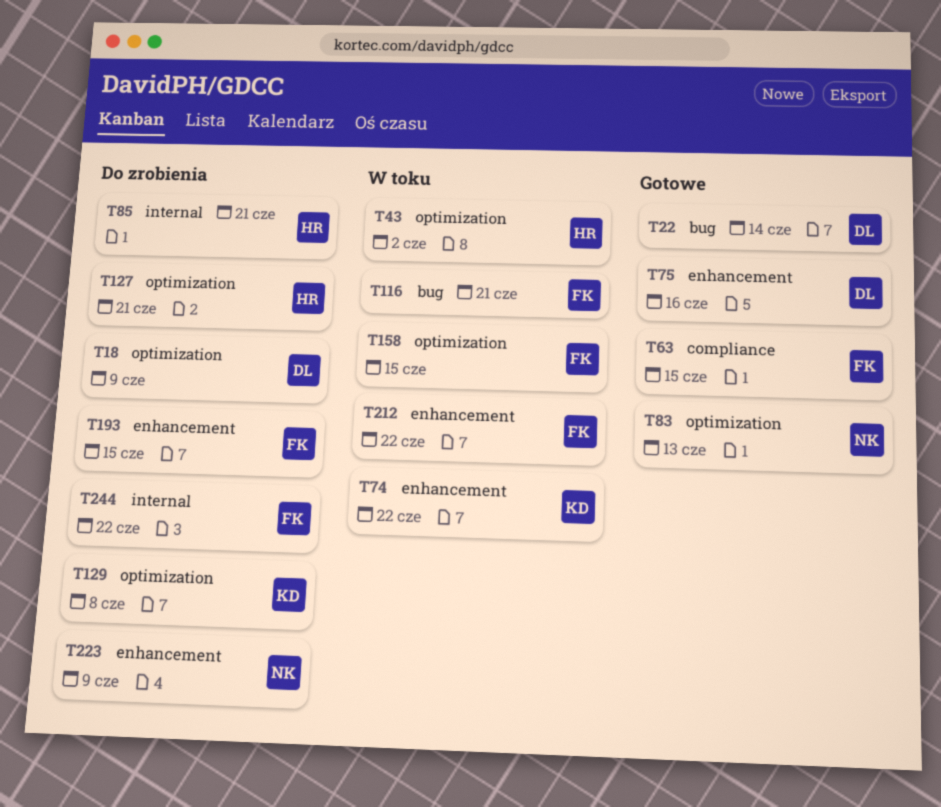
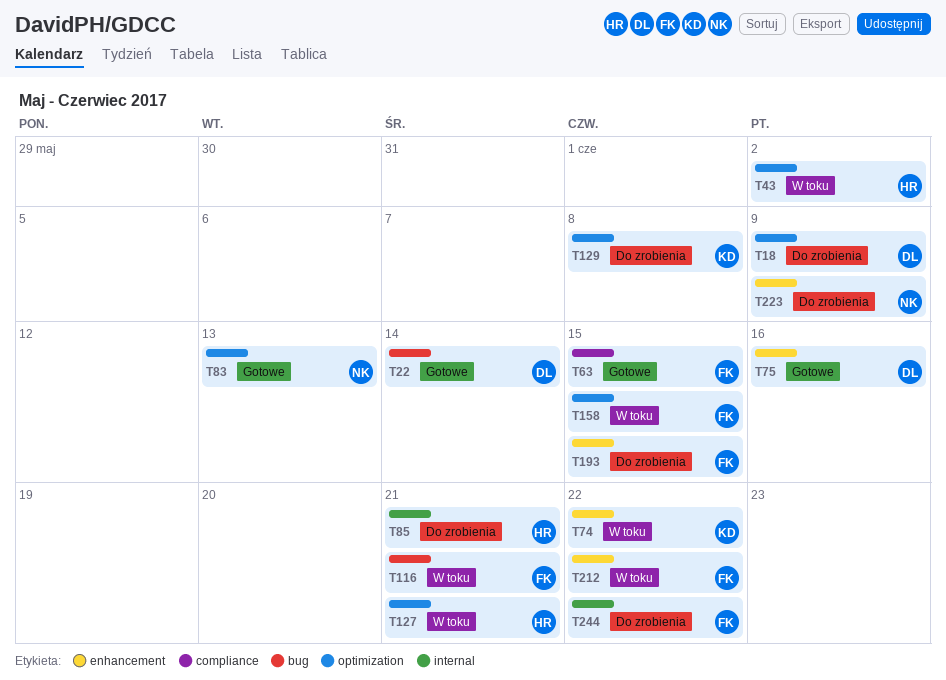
T127, status: Do zrobienia -> W toku

